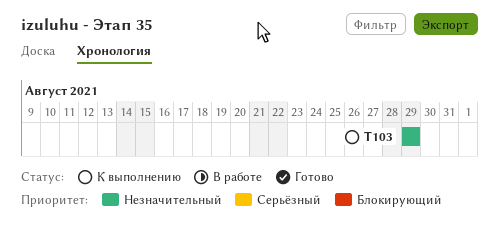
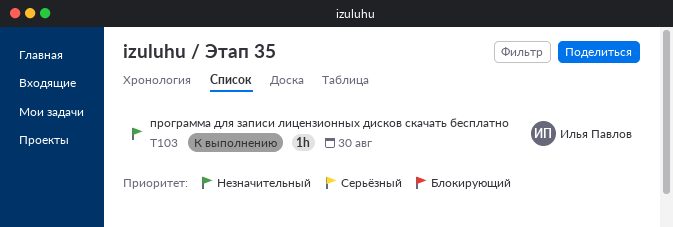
T103, due: Aug 29 -> Aug 30

